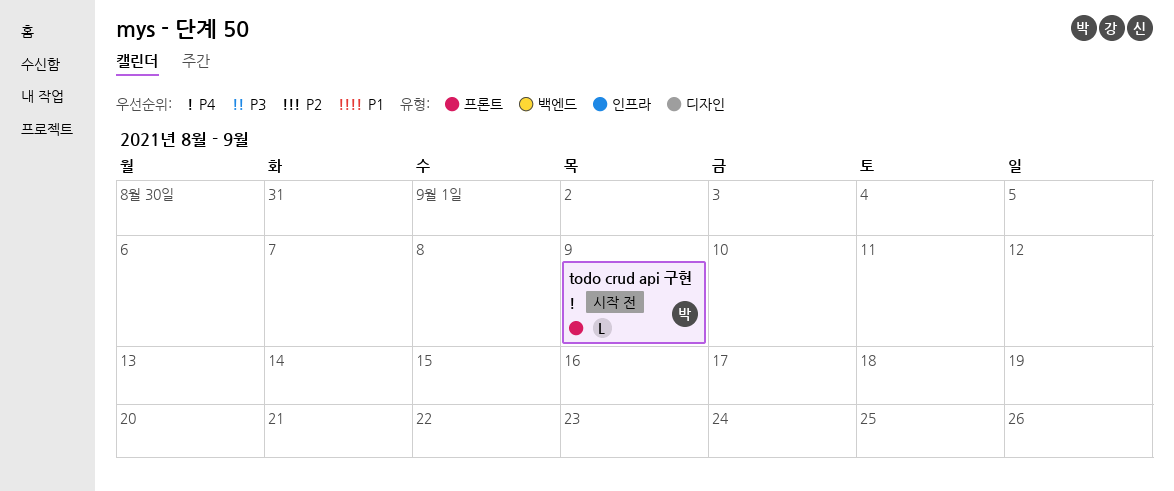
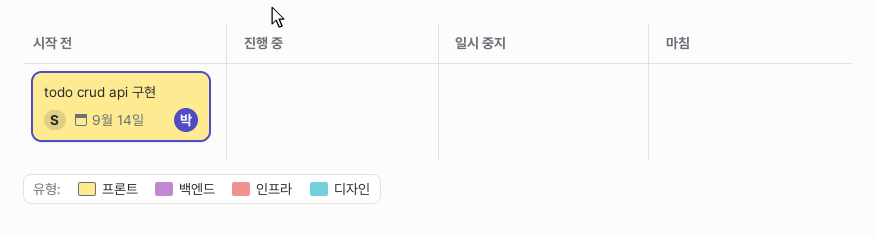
todo crud api 구현, estimate: L -> S
todo crud api 구현, due: Sep 9 -> Sep 14

